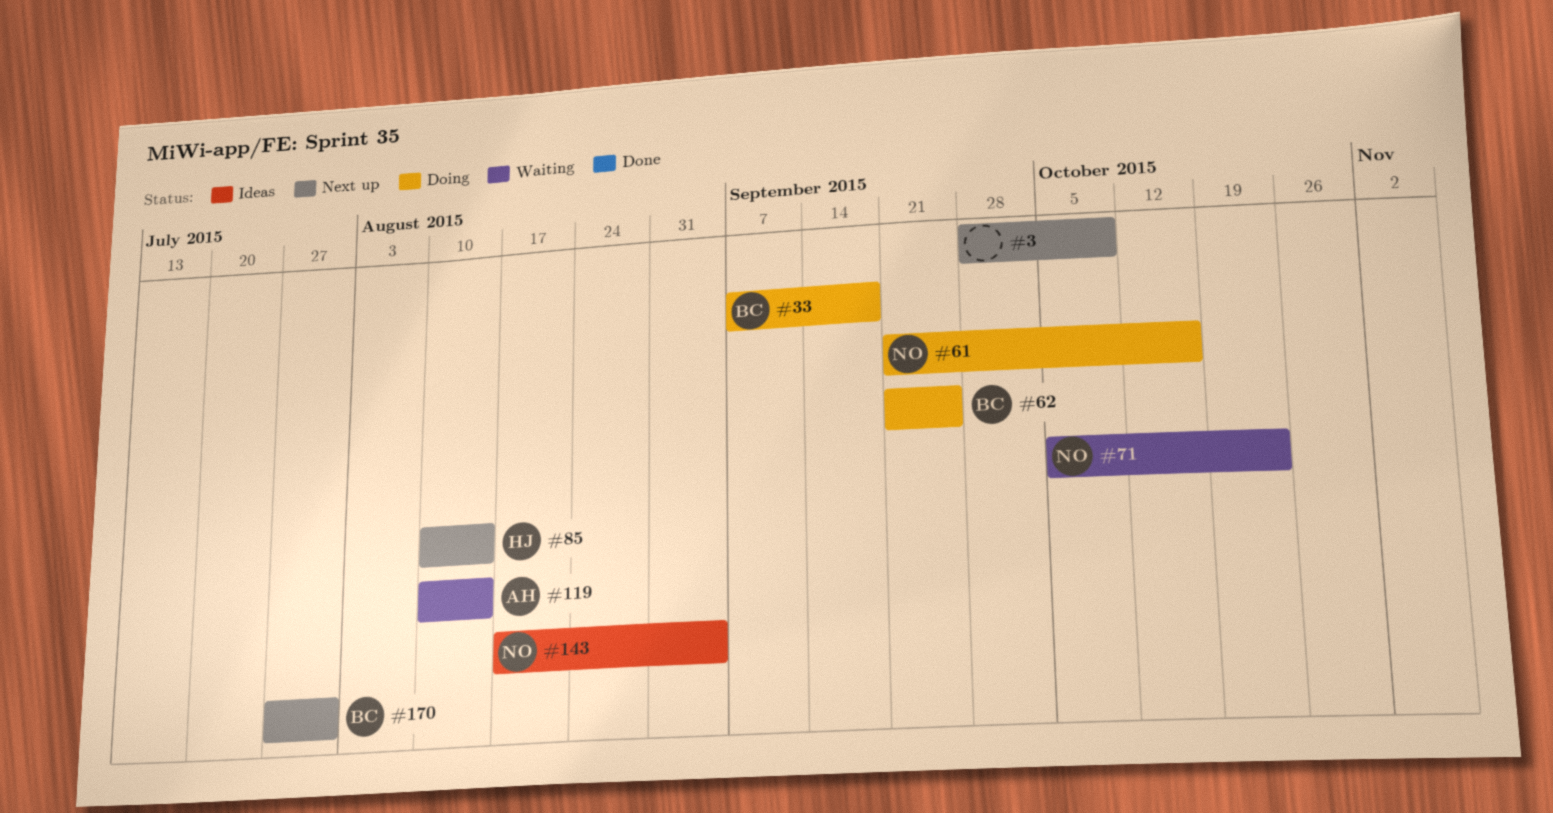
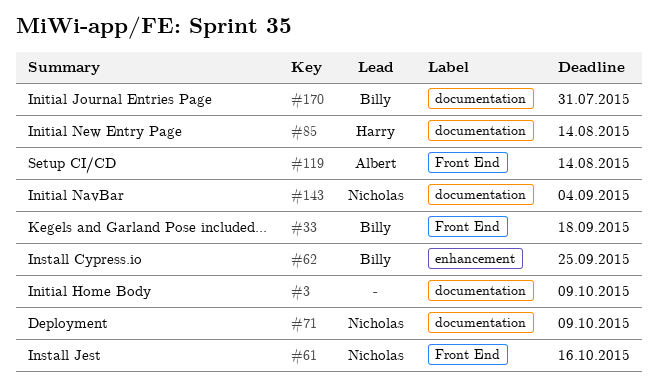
#71, due: Oct 23 -> Oct 9

